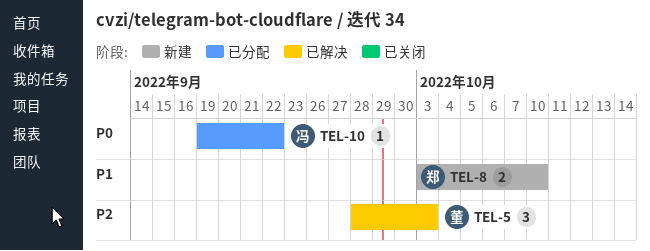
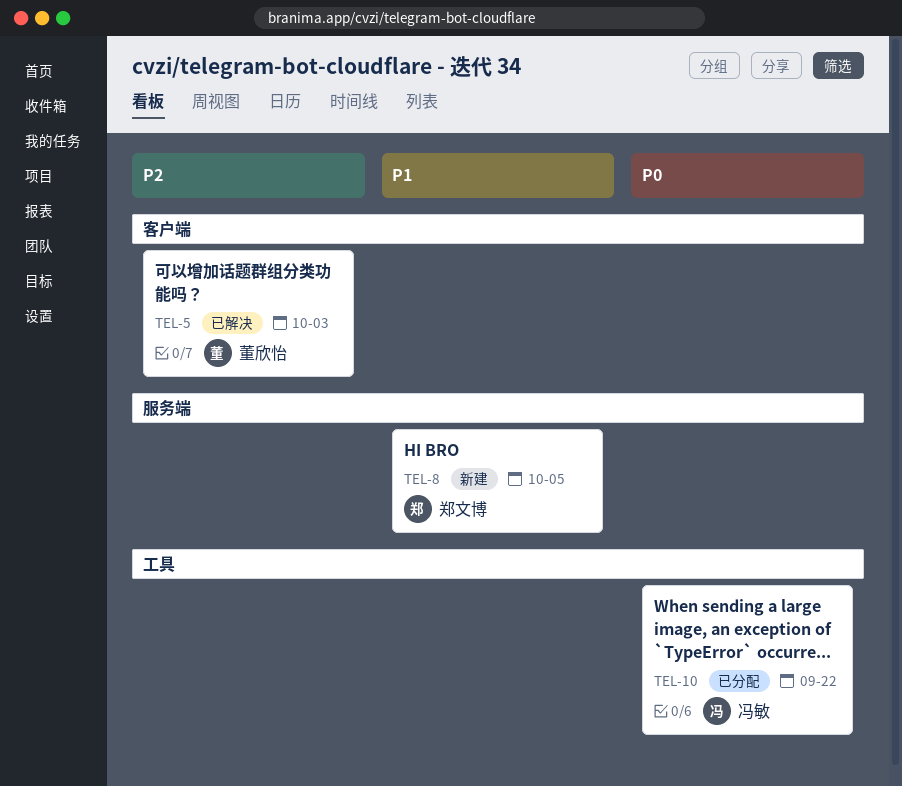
TEL-8, due: Oct 10 -> Oct 5

